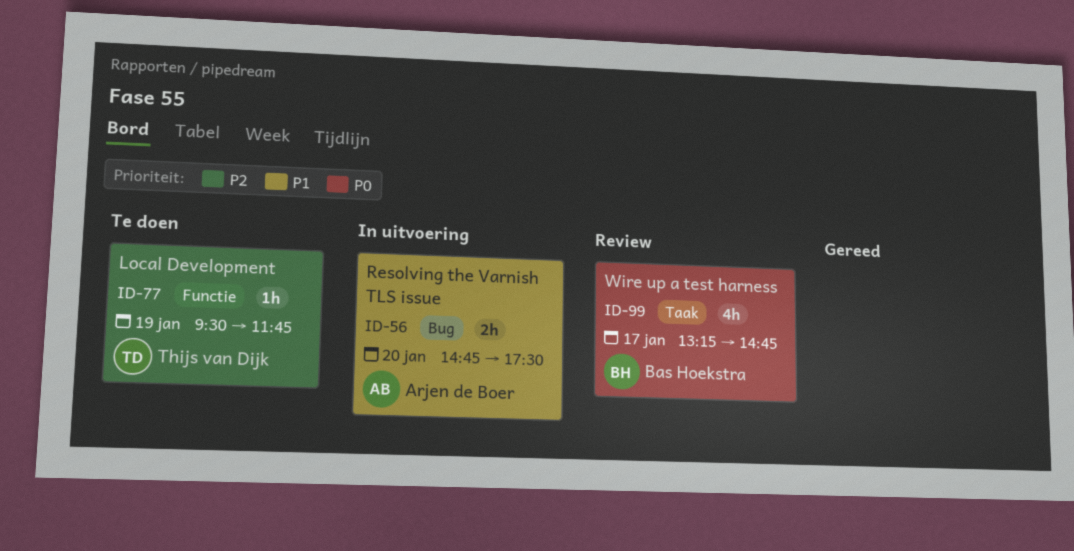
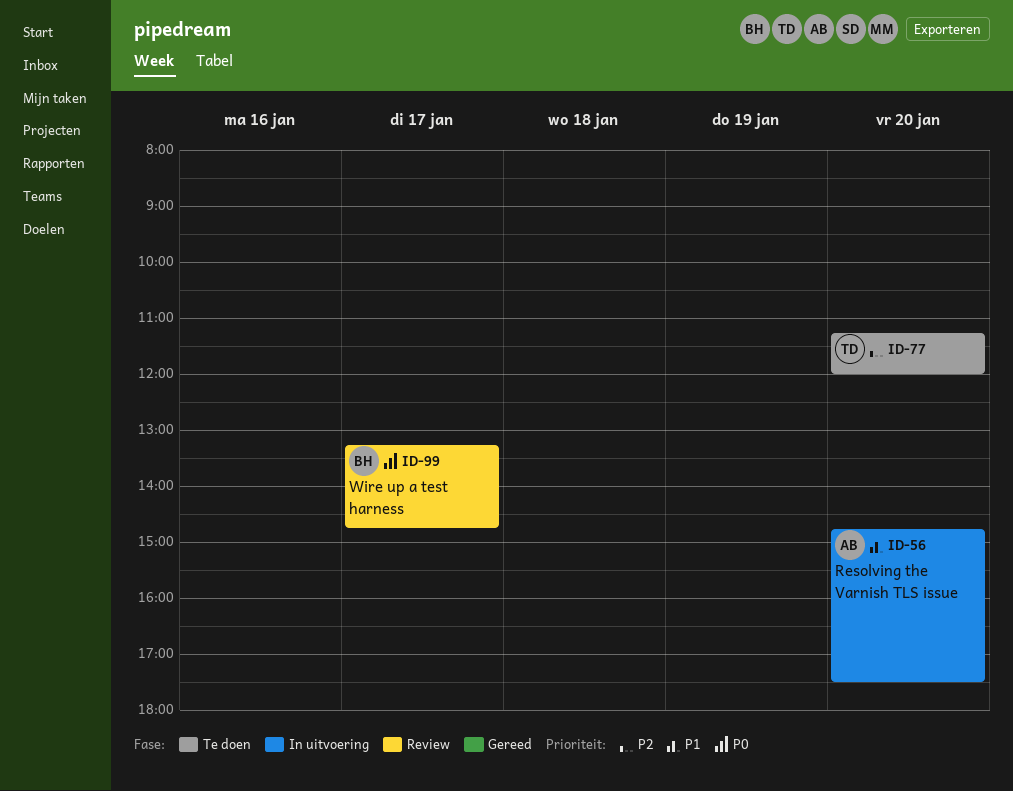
ID-77, day: Jan 19 -> Jan 20
ID-77, begins: 09:30 -> 11:15
ID-77, ends: 11:45 -> 12:00

